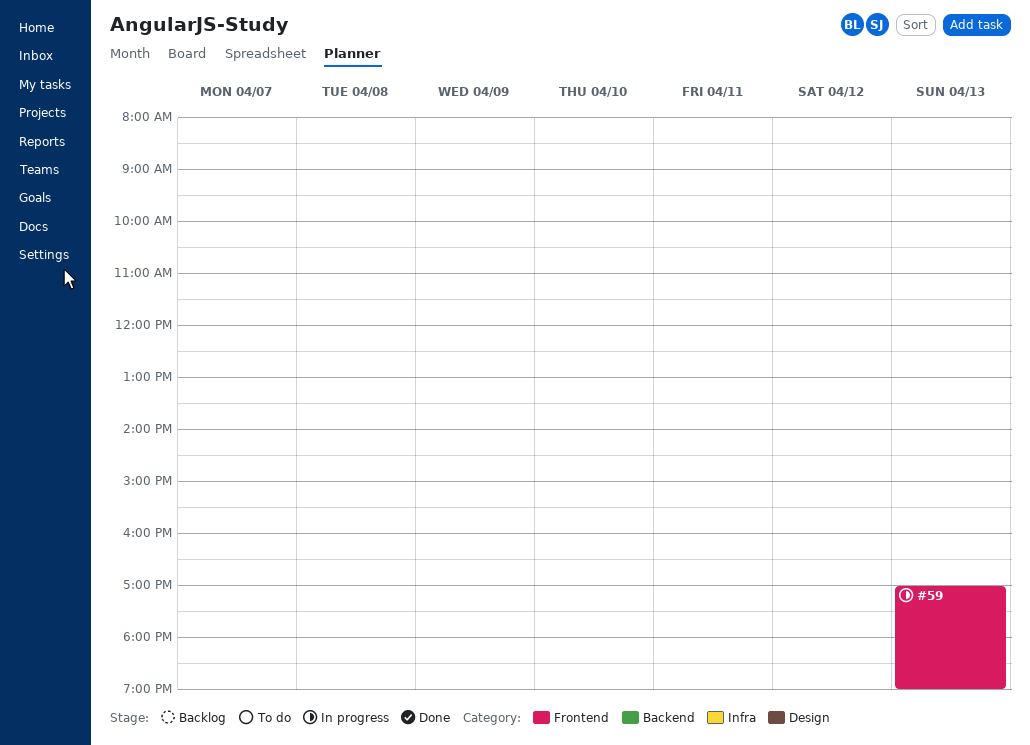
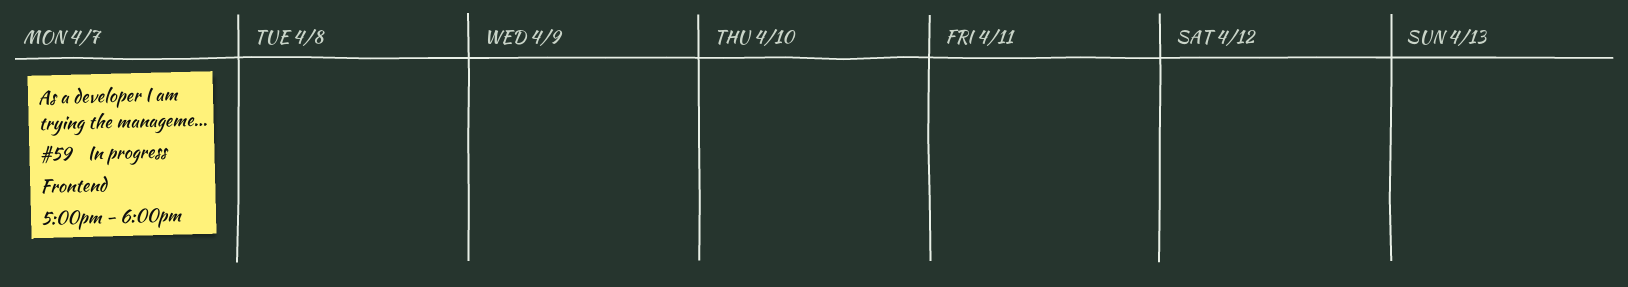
#59, day: Apr 13 -> Apr 7
#59, ends: 19:00 -> 18:00

